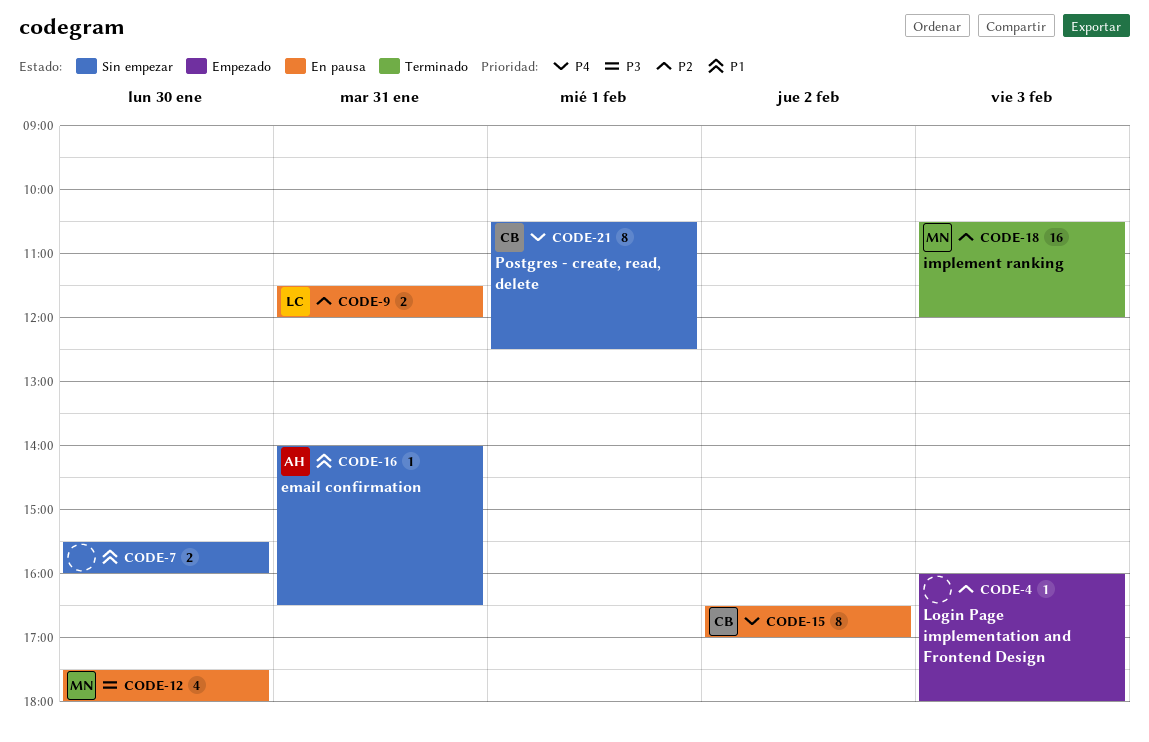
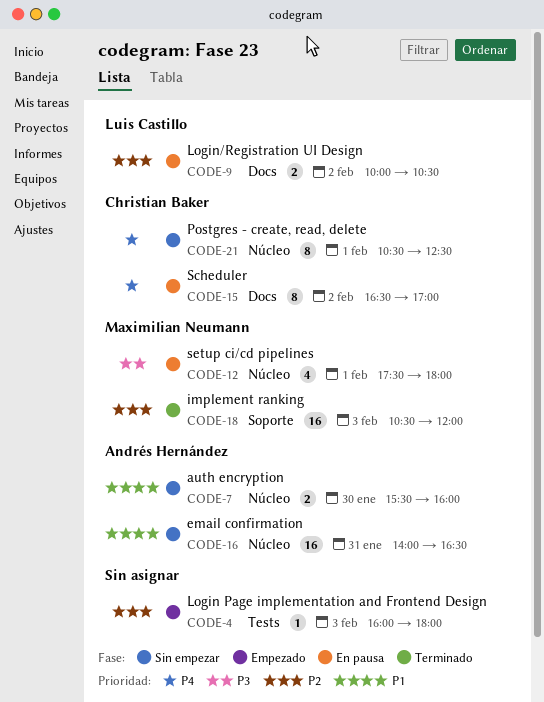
CODE-7, owner: none -> Andrés Hernández
CODE-9, day: Jan 31 -> Feb 2
CODE-9, begins: 11:30 -> 10:00
CODE-9, ends: 12:00 -> 10:30
CODE-12, day: Jan 30 -> Feb 1
CODE-16, estimate: 1 -> 16

